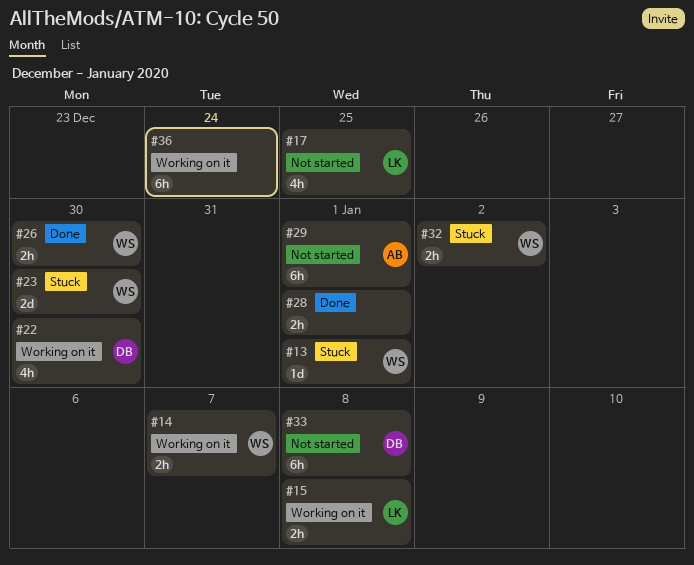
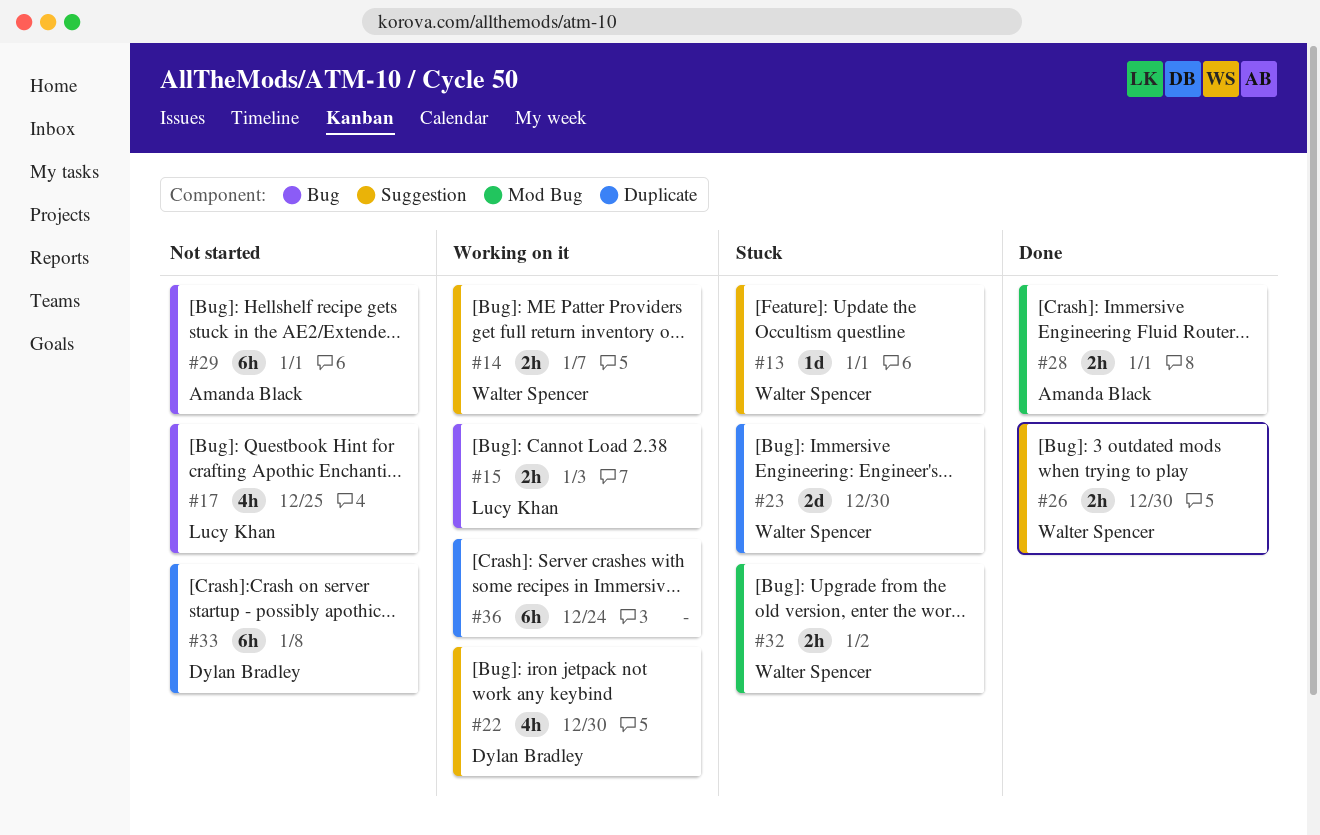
#15, due: Jan 8 -> Jan 3
#28, owner: none -> Amanda Black

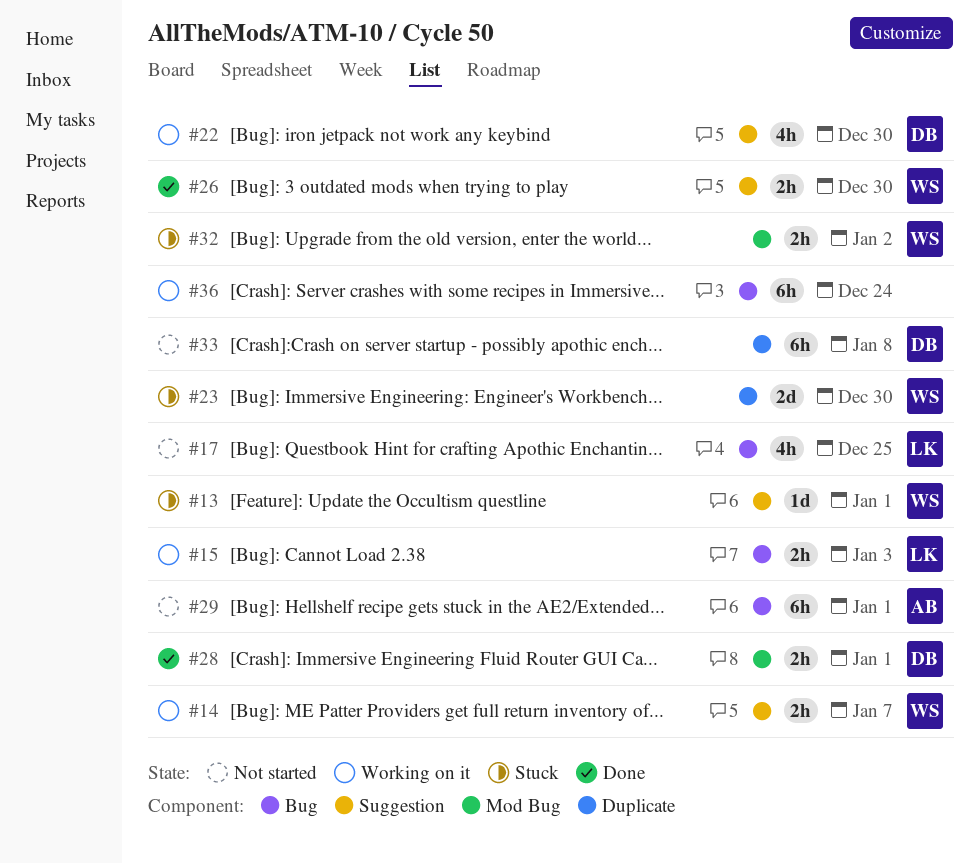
#28, owner: Amanda Black -> Dylan Bradley
#36, label: Duplicate -> Bug

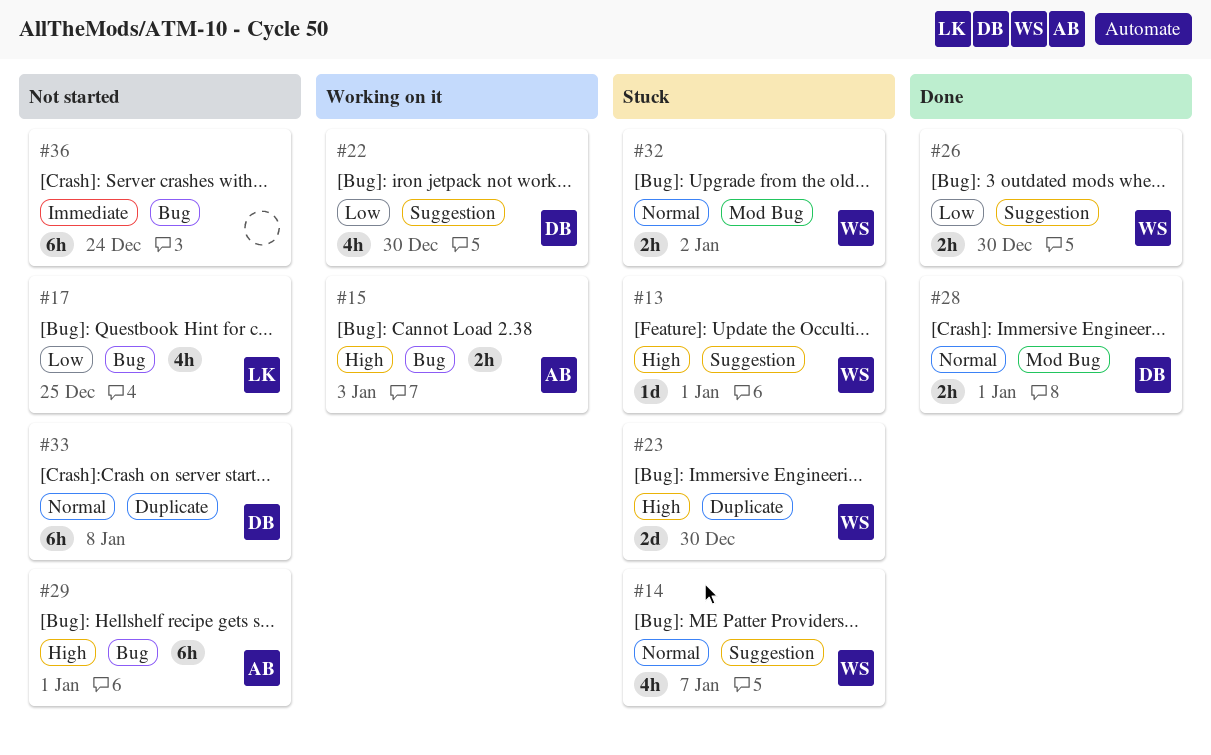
#14, status: Working on it -> Stuck
#14, estimate: 2h -> 4h
#15, owner: LK -> AB
#36, status: Working on it -> Not started

